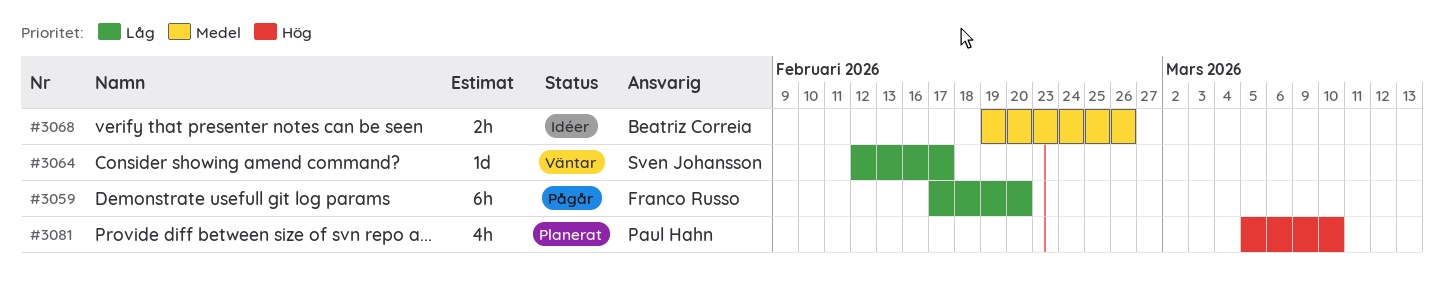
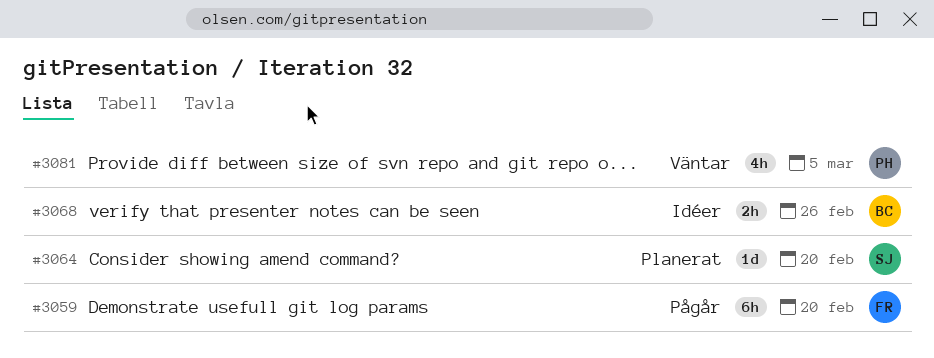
#3064, status: Väntar -> Planerat
#3064, due: Feb 17 -> Feb 20
#3081, status: Planerat -> Väntar
#3081, due: Mar 10 -> Mar 5

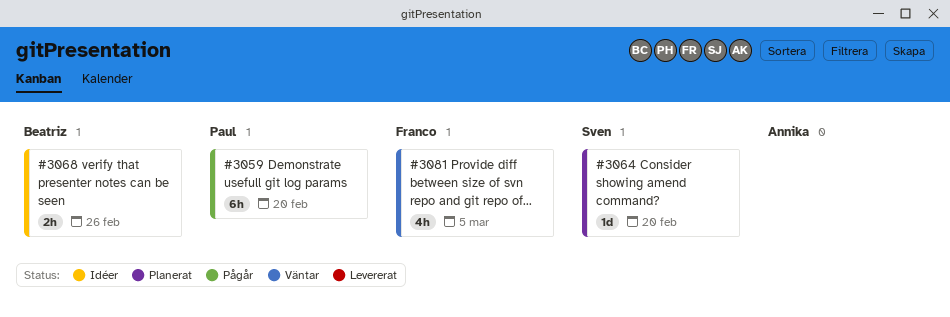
#3059, owner: Franco -> Paul
#3081, owner: Paul -> Franco

